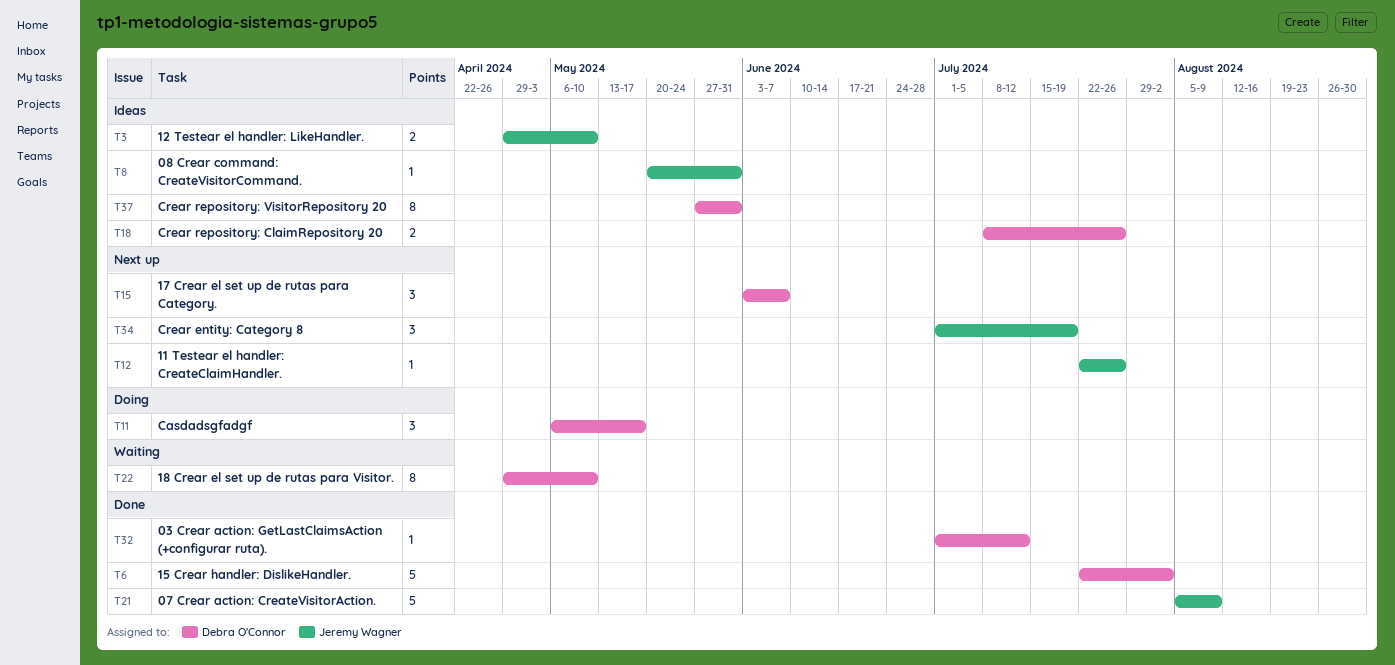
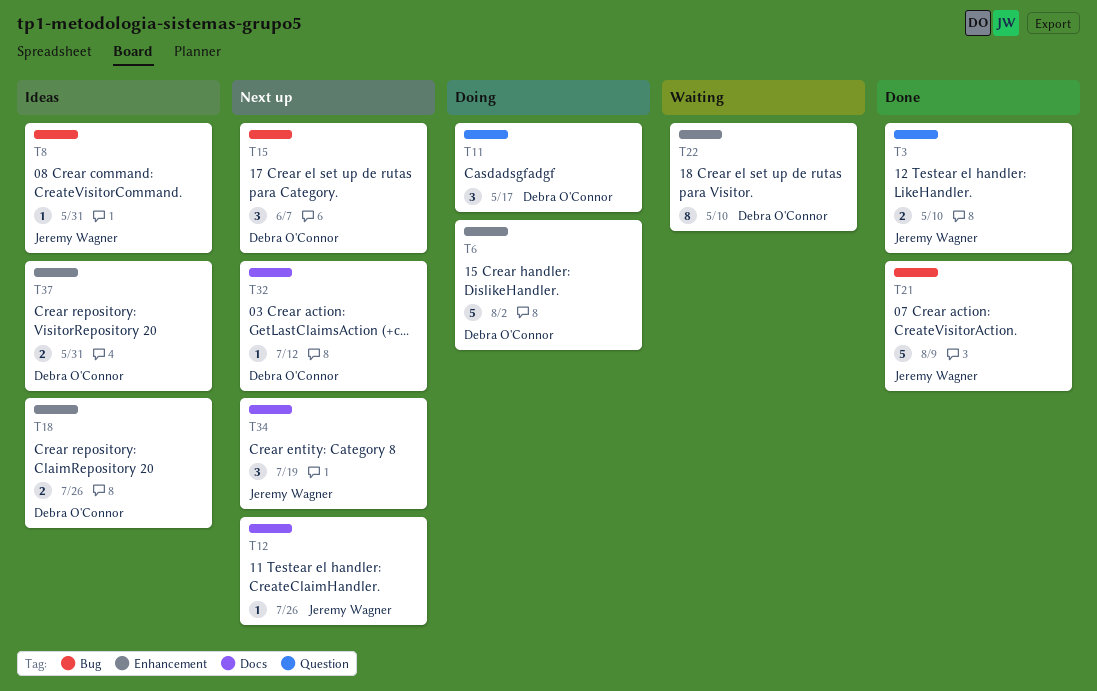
T3, status: Ideas -> Done
T6, status: Done -> Doing
T32, status: Done -> Next up
T37, estimate: 8 -> 2

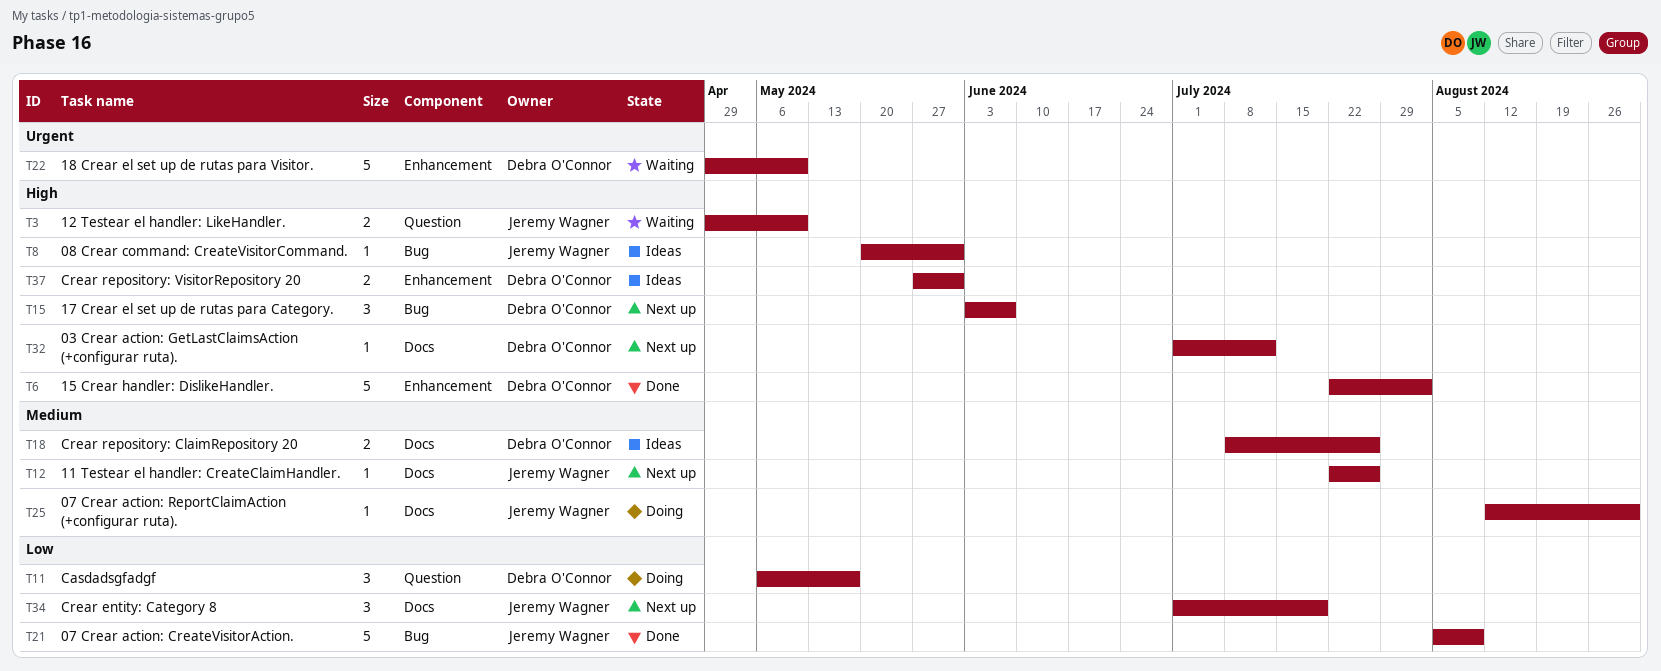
T3, status: Done -> Waiting
T6, status: Doing -> Done
T18, label: Enhancement -> Docs
T22, estimate: 8 -> 5
T25: none -> present

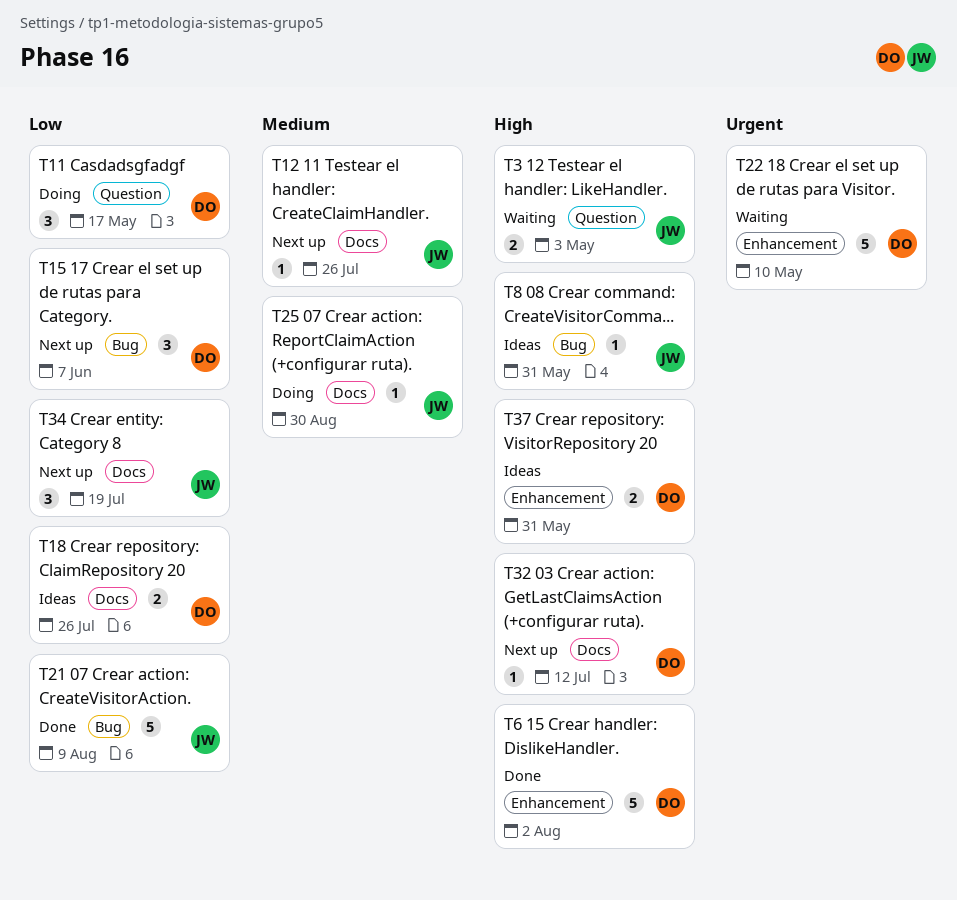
T3, due: May 10 -> May 3
T15, priority: High -> Low
T18, priority: Medium -> Low

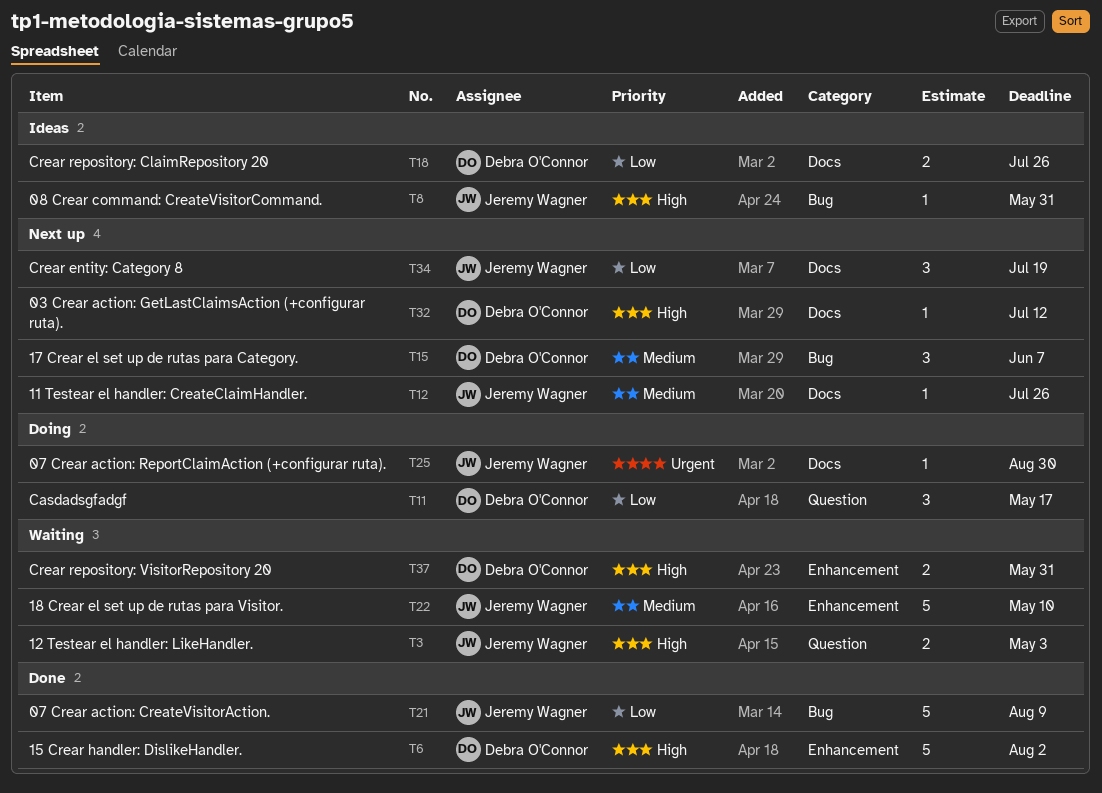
T15, priority: Low -> Medium
T22, owner: Debra O'Connor -> Jeremy Wagner
T22, priority: Urgent -> Medium
T25, priority: Medium -> Urgent
T37, status: Ideas -> Waiting

